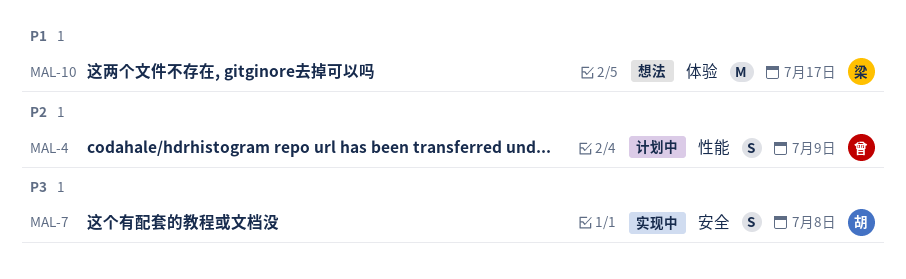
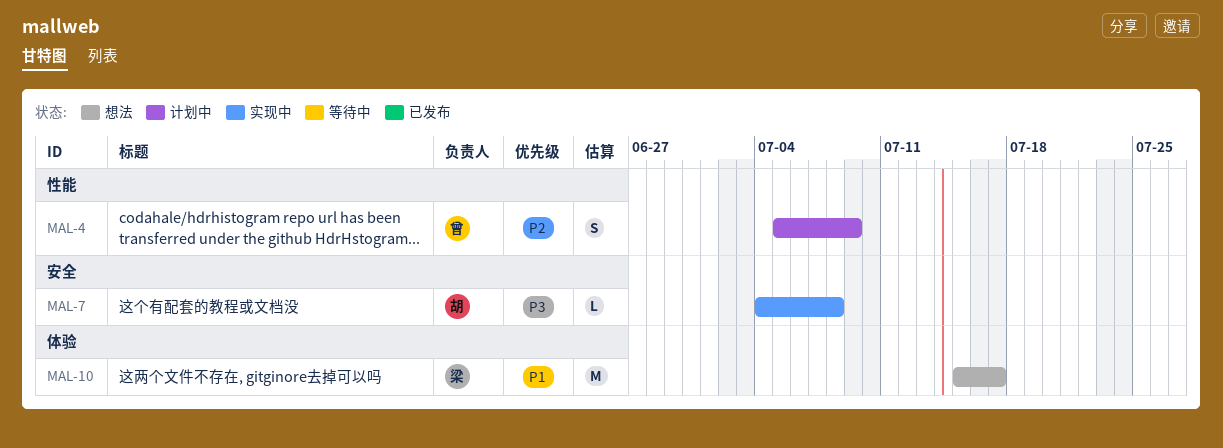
MAL-7, estimate: S -> L

